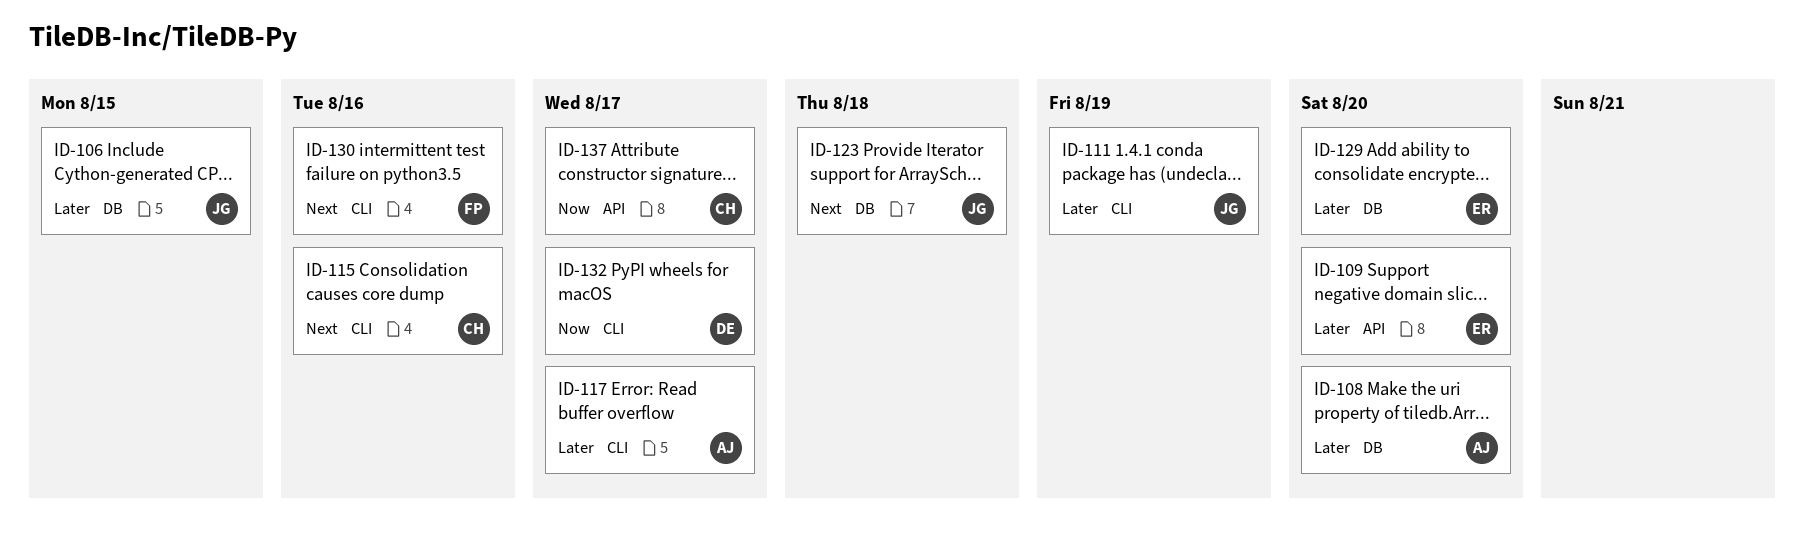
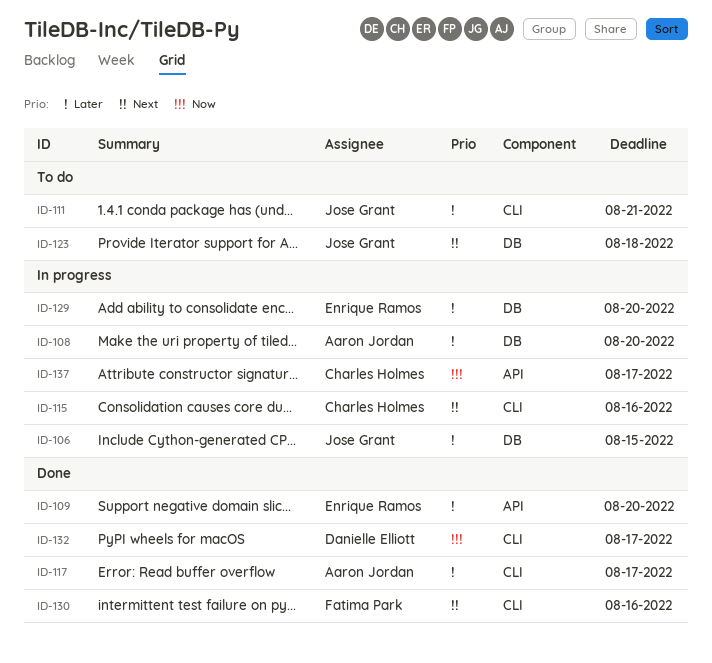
ID-111, due: Aug 19 -> Aug 21

